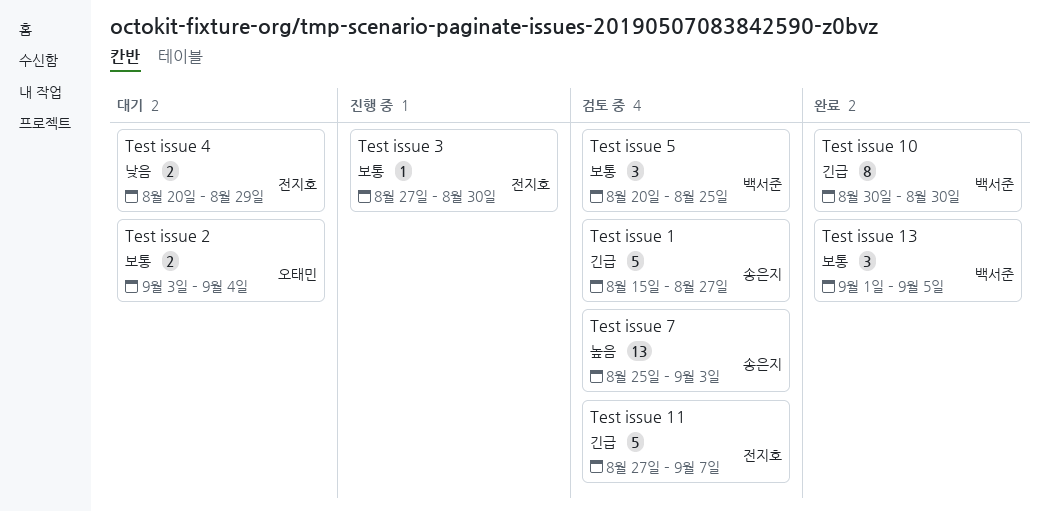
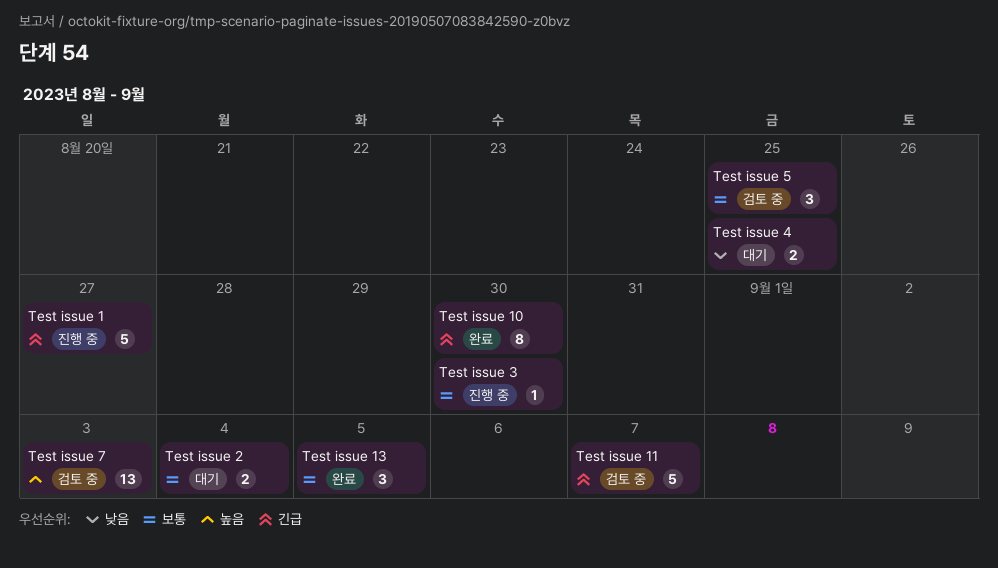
Test issue 1, status: 검토 중 -> 진행 중
Test issue 4, due: Aug 29 -> Aug 25

